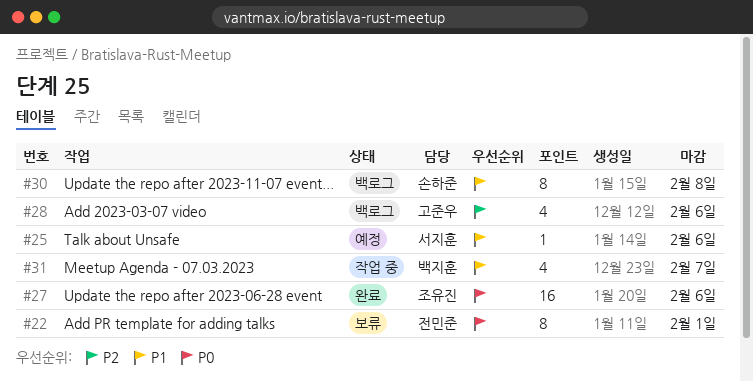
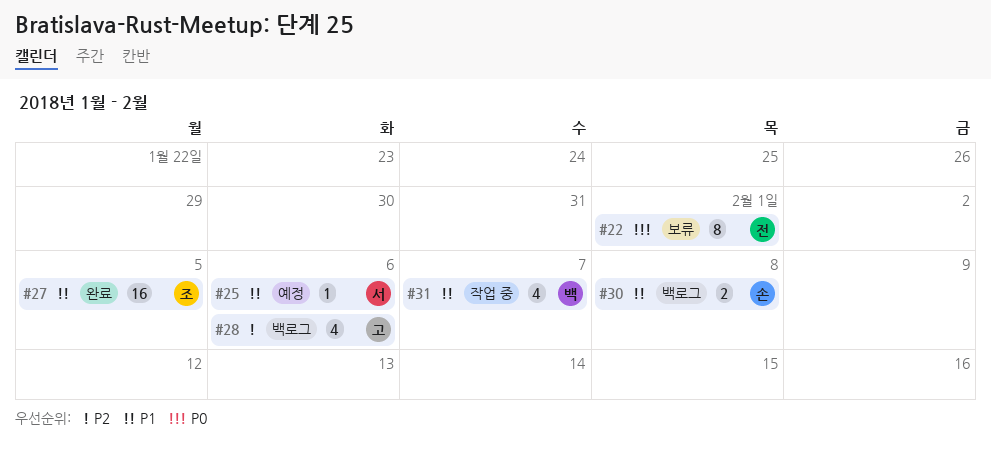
#27, priority: P0 -> P1
#27, due: Feb 6 -> Feb 5
#30, estimate: 8 -> 2

